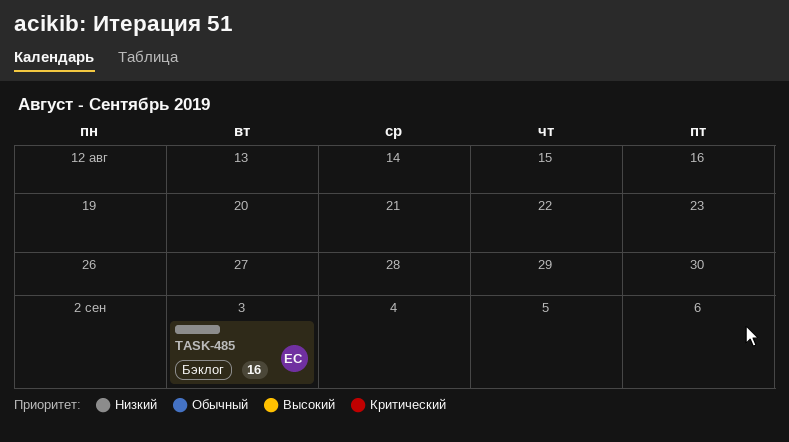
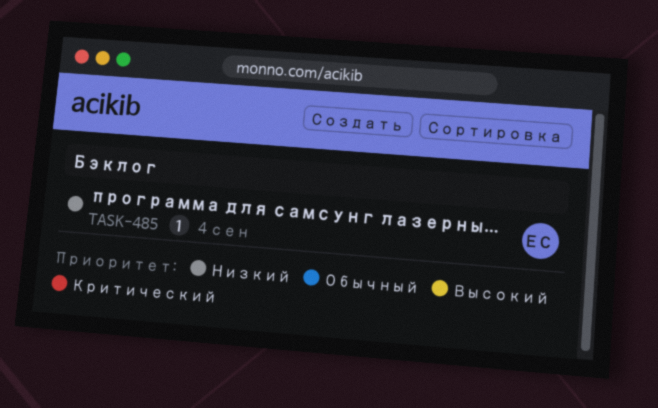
TASK-485, estimate: 16 -> 1
TASK-485, due: Sep 3 -> Sep 4

